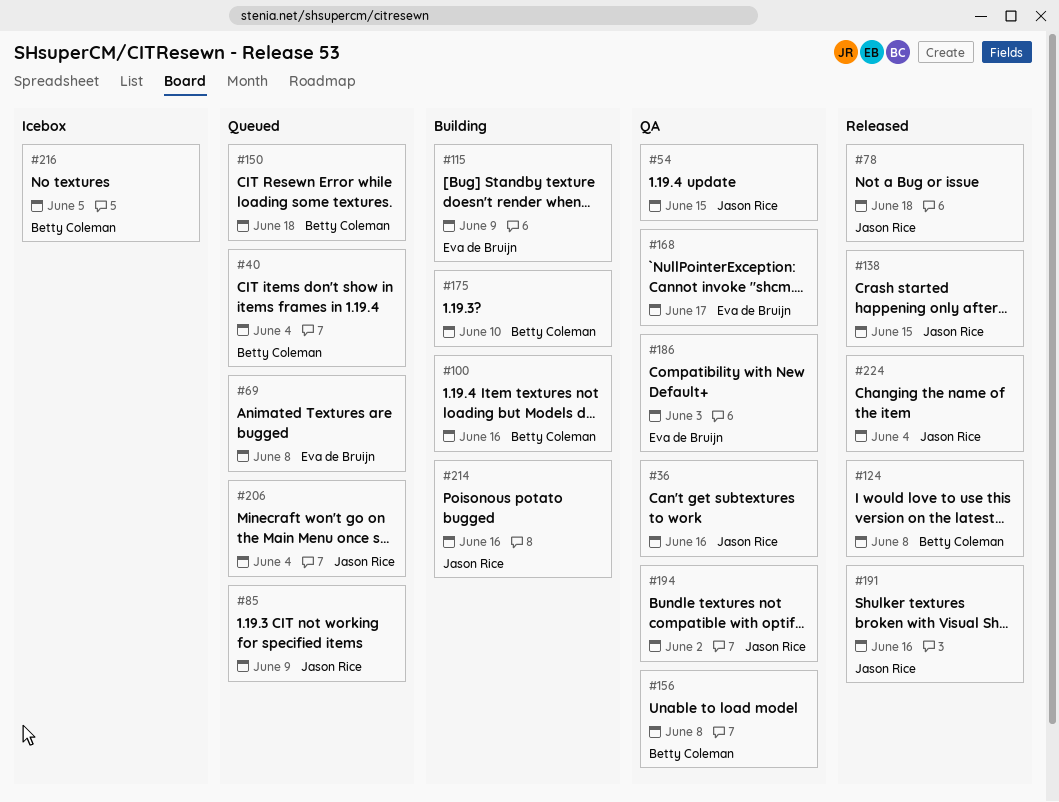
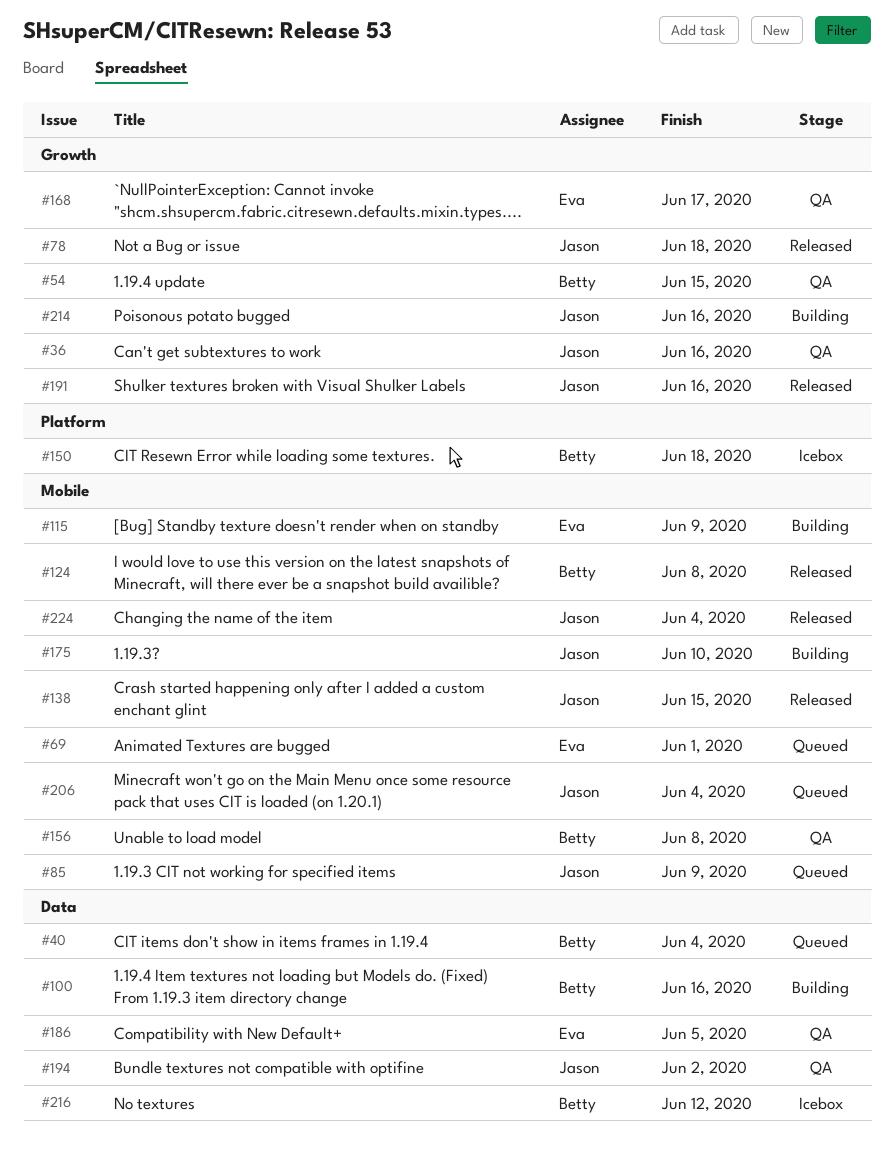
#54, owner: Jason Rice -> Betty Coleman
#69, due: Jun 8 -> Jun 1
#150, status: Queued -> Icebox
#175, owner: Betty Coleman -> Jason Rice
#186, due: Jun 3 -> Jun 5
#216, due: Jun 5 -> Jun 12

